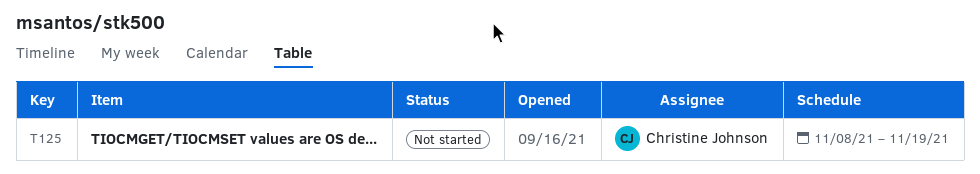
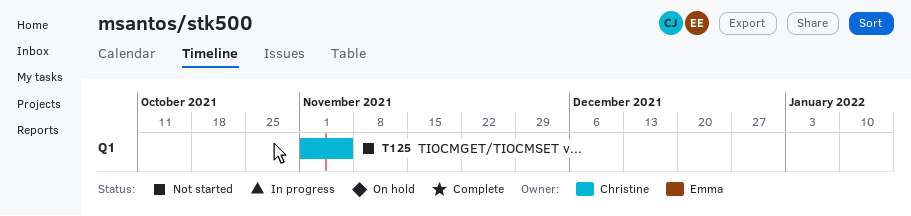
T125, start: Nov 8 -> Nov 1
T125, due: Nov 19 -> Nov 5

